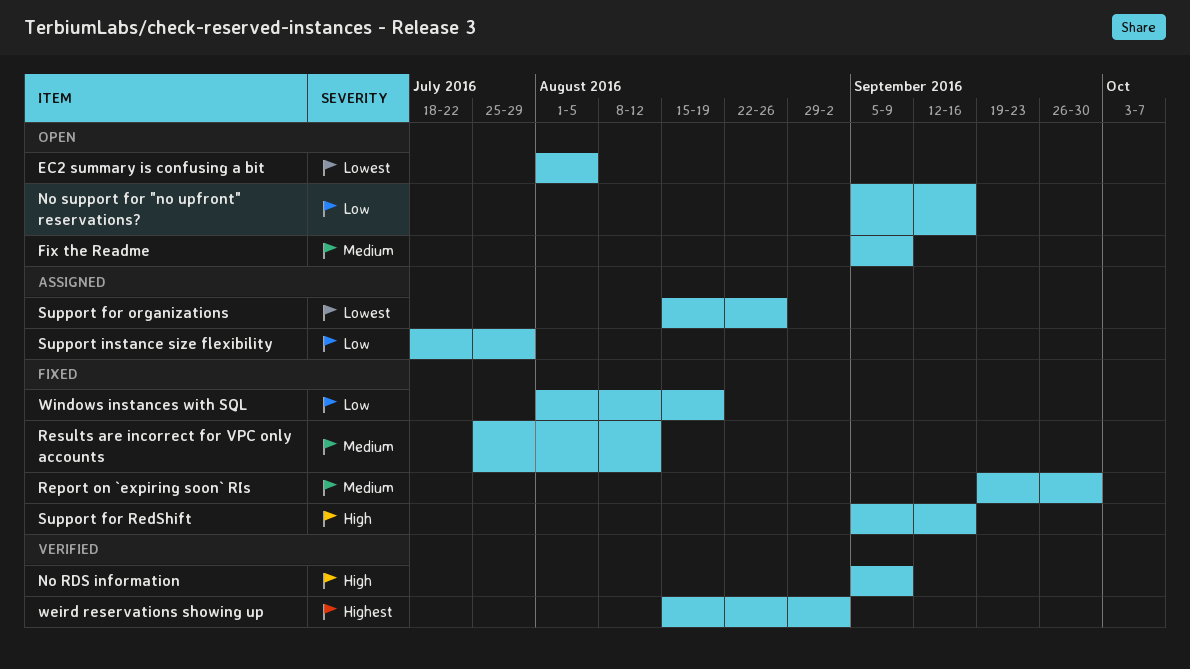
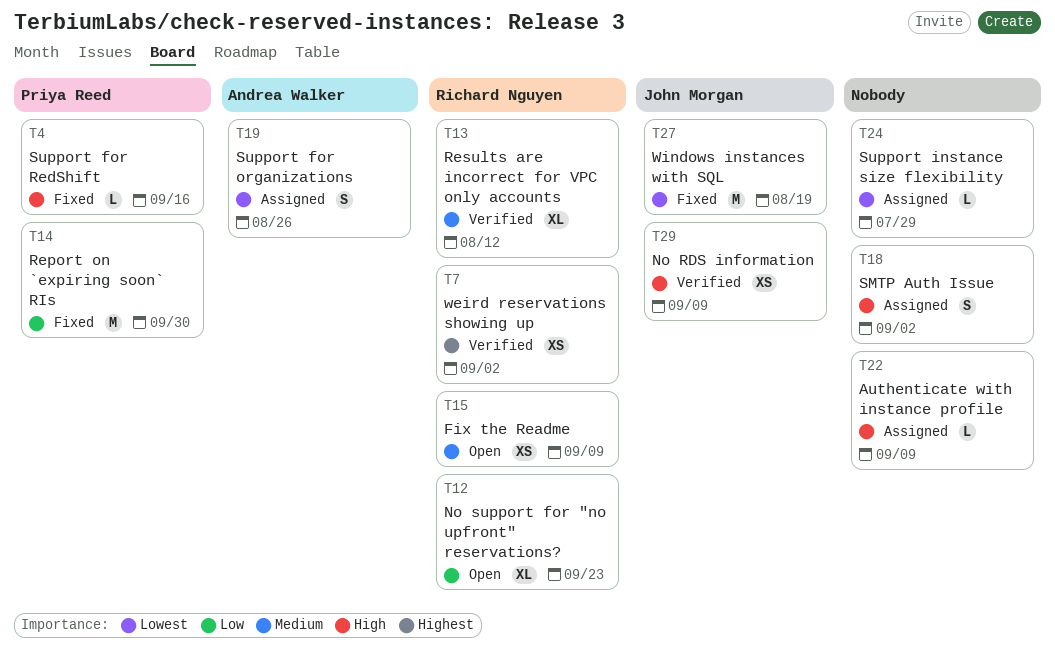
Authenticate with instance profile: none -> present
EC2 summary is confusing a bit: present -> none
No support for "no upfront" reservations?, due: Sep 16 -> Sep 23
Report on `expiring soon` RIs, priority: Medium -> Low
Results are incorrect for VPC only accounts, status: Fixed -> Verified
SMTP Auth Issue: none -> present
Support instance size flexibility, priority: Low -> Lowest
Windows instances with SQL, priority: Low -> Lowest

